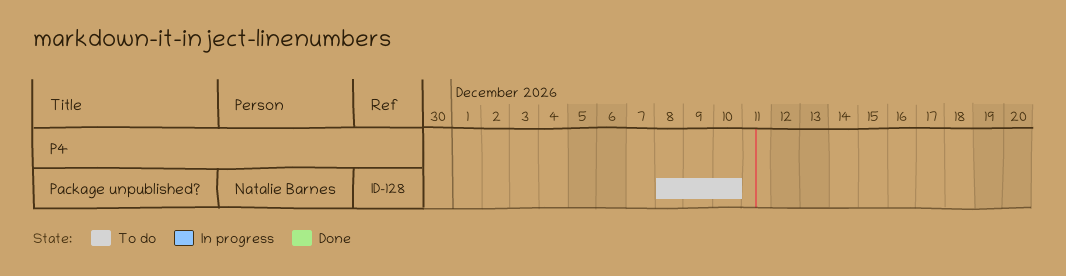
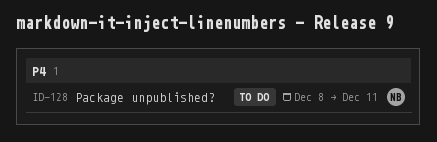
ID-128, due: Dec 10 -> Dec 11

